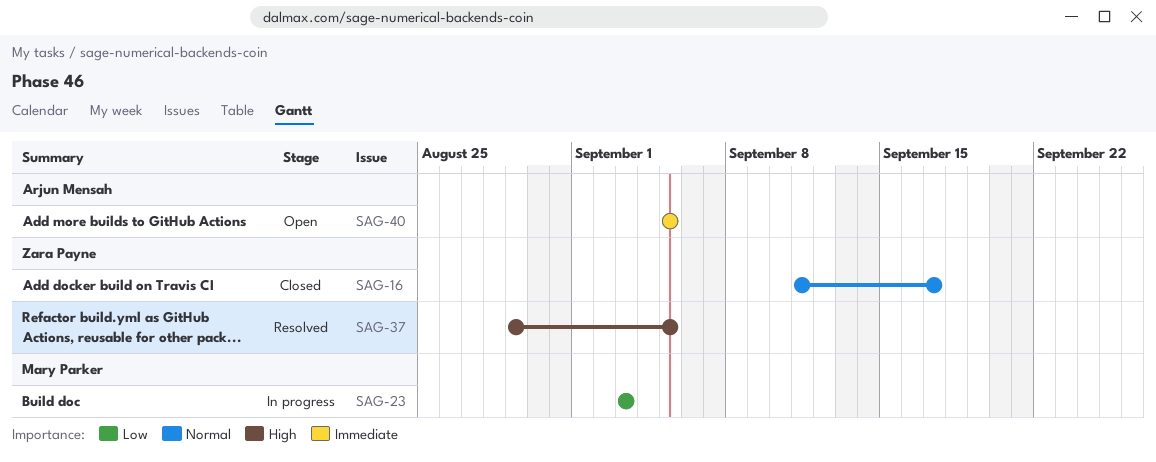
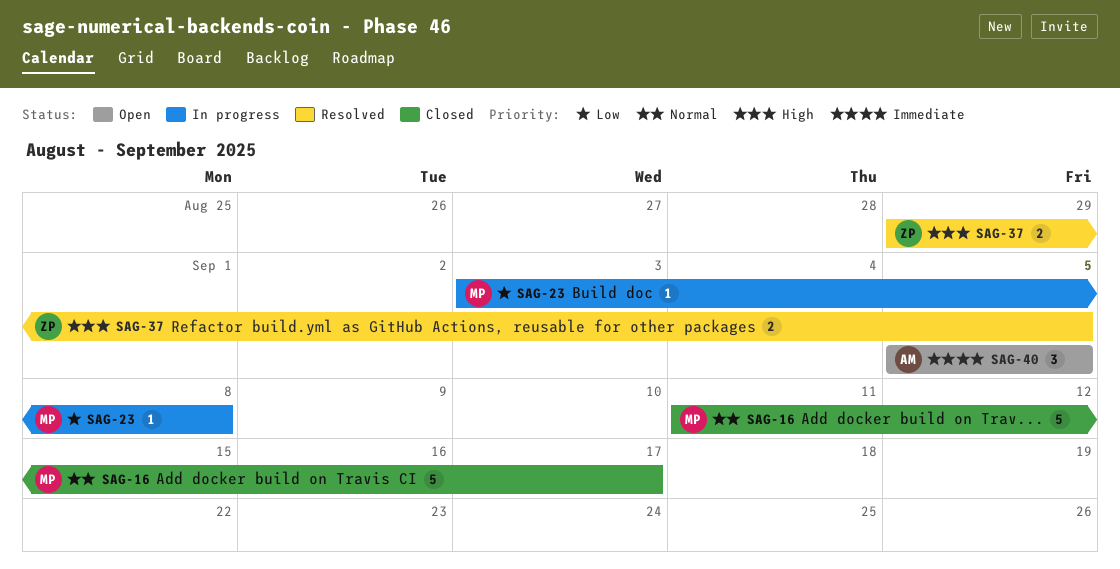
SAG-16, owner: Zara Payne -> Mary Parker
SAG-23, due: Sep 3 -> Sep 8

